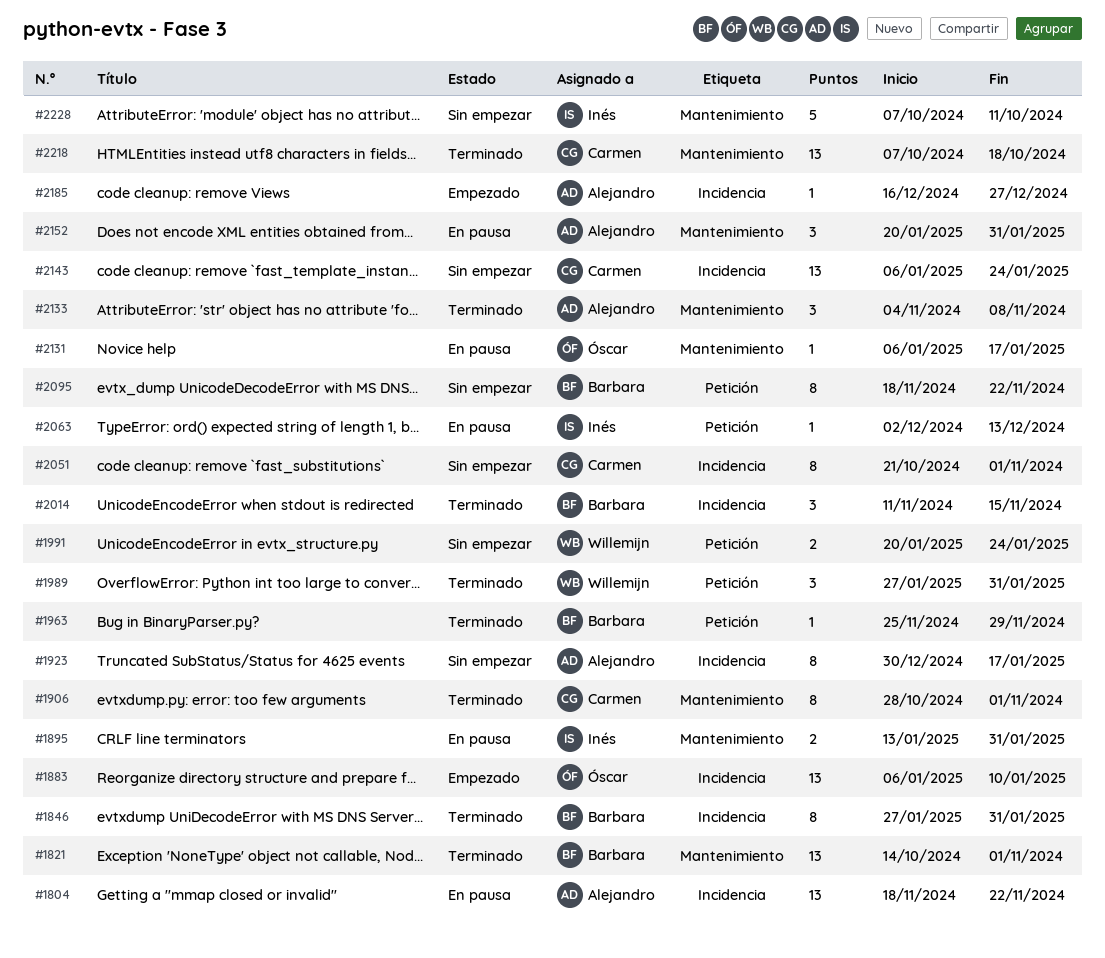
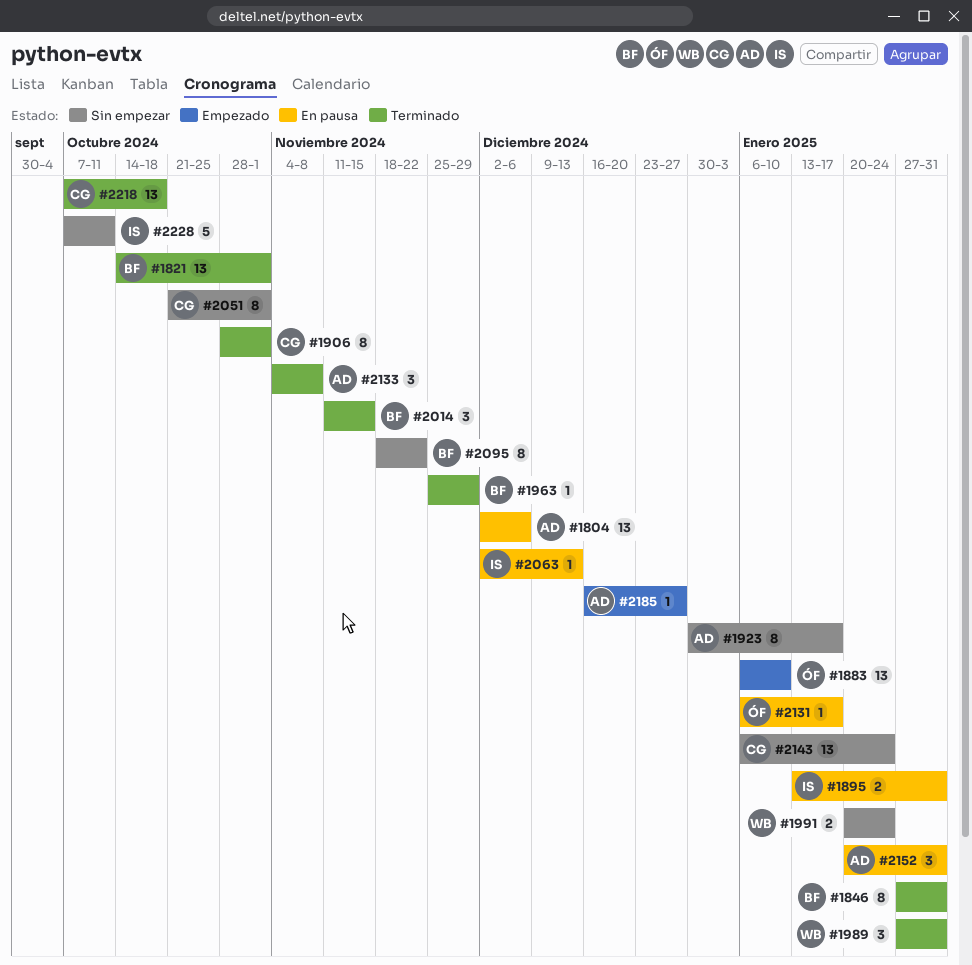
#1804, start: Nov 18 -> Dec 2
#1804, due: Nov 22 -> Dec 6

